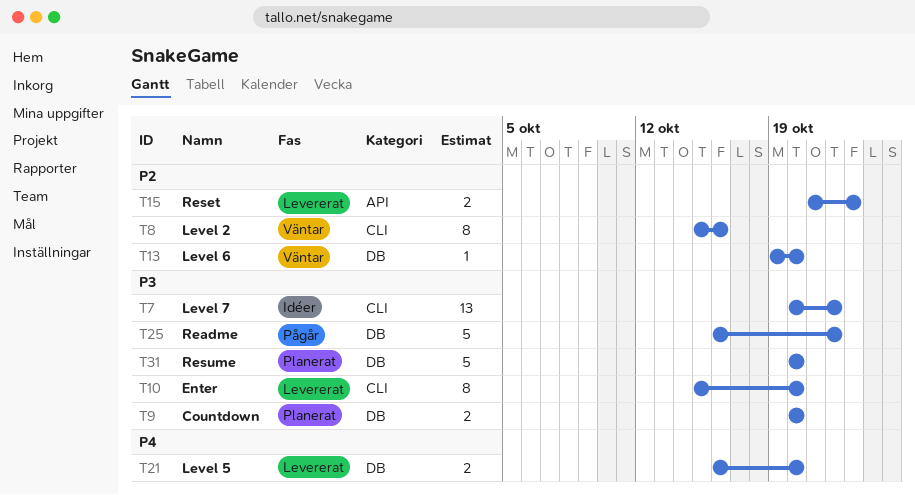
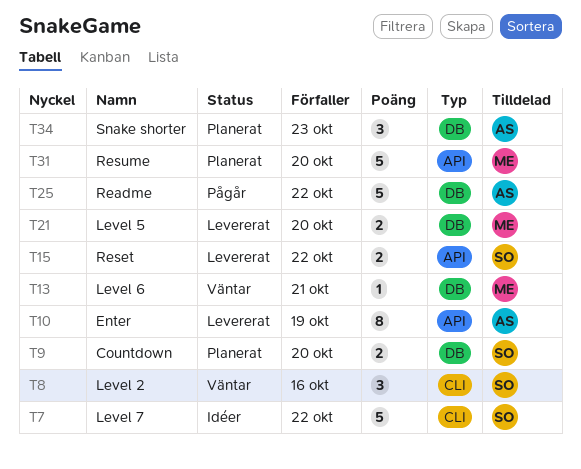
T7, estimate: 13 -> 5
T8, estimate: 8 -> 3
T10, label: CLI -> API
T10, due: Oct 20 -> Oct 19
T13, due: Oct 20 -> Oct 21
T15, due: Oct 23 -> Oct 22
T31, label: DB -> API
T34: none -> present

